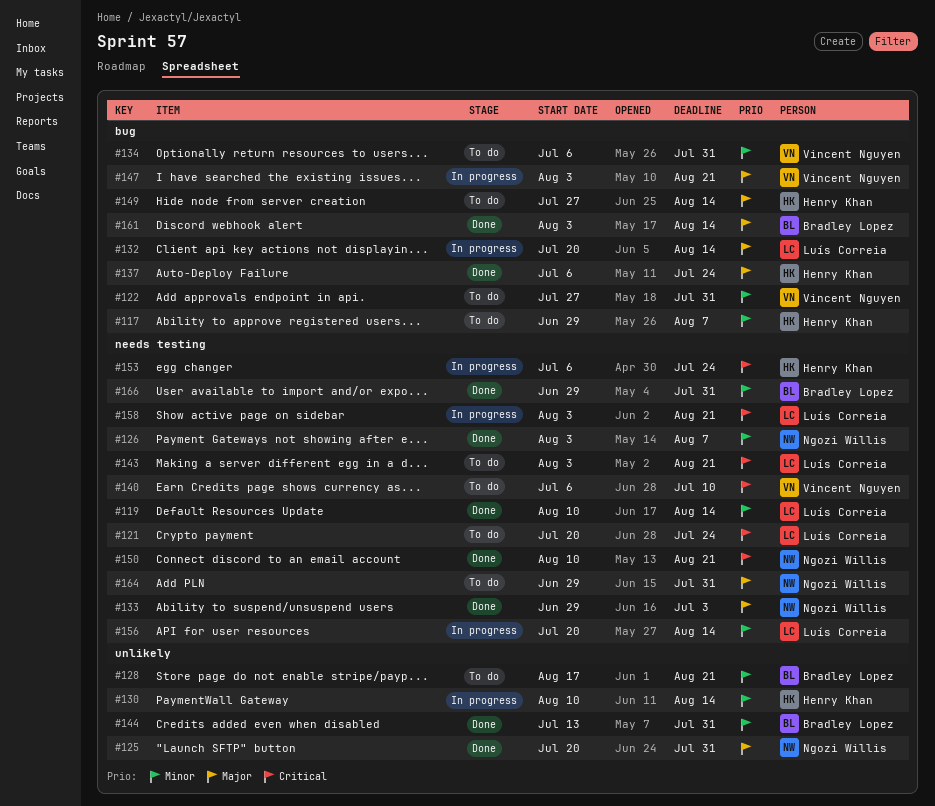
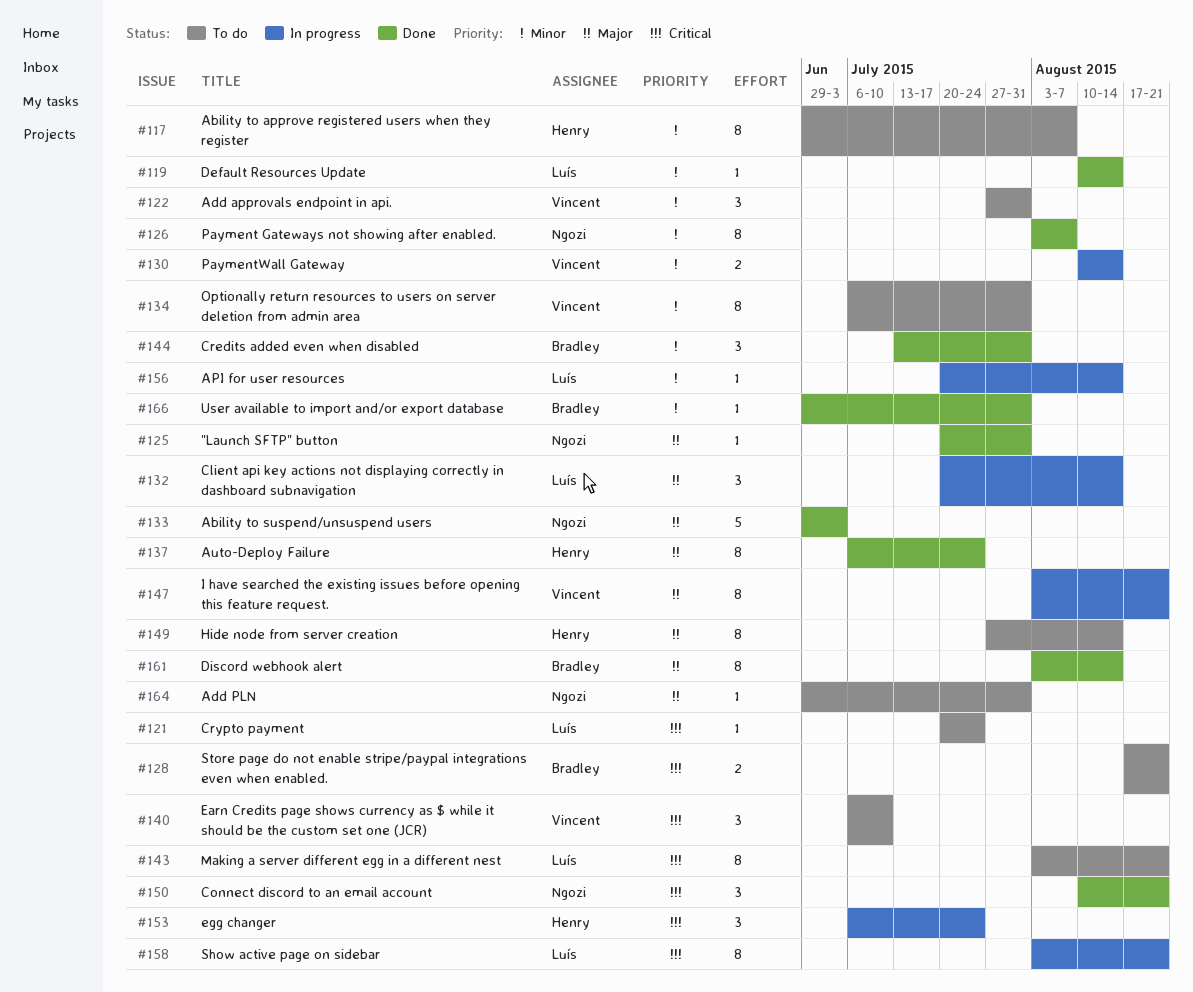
#128, priority: Minor -> Critical
#130, owner: Henry Khan -> Vincent Nguyen

